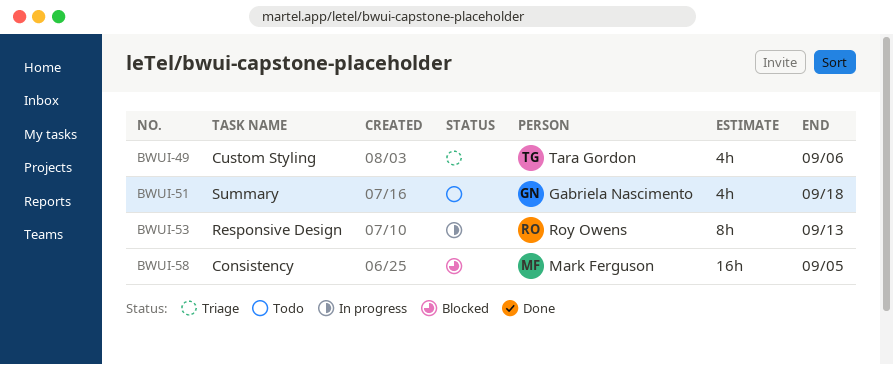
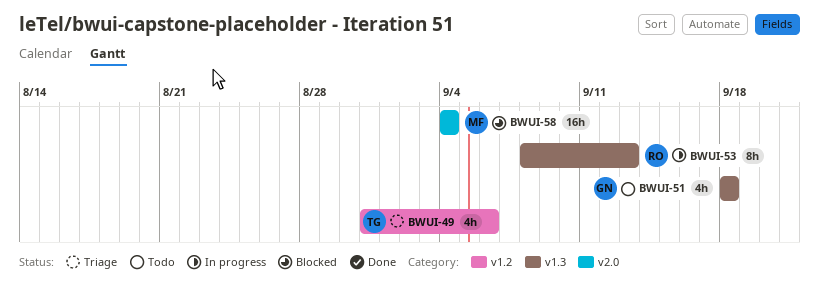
BWUI-58, due: Sep 5 -> Sep 4

